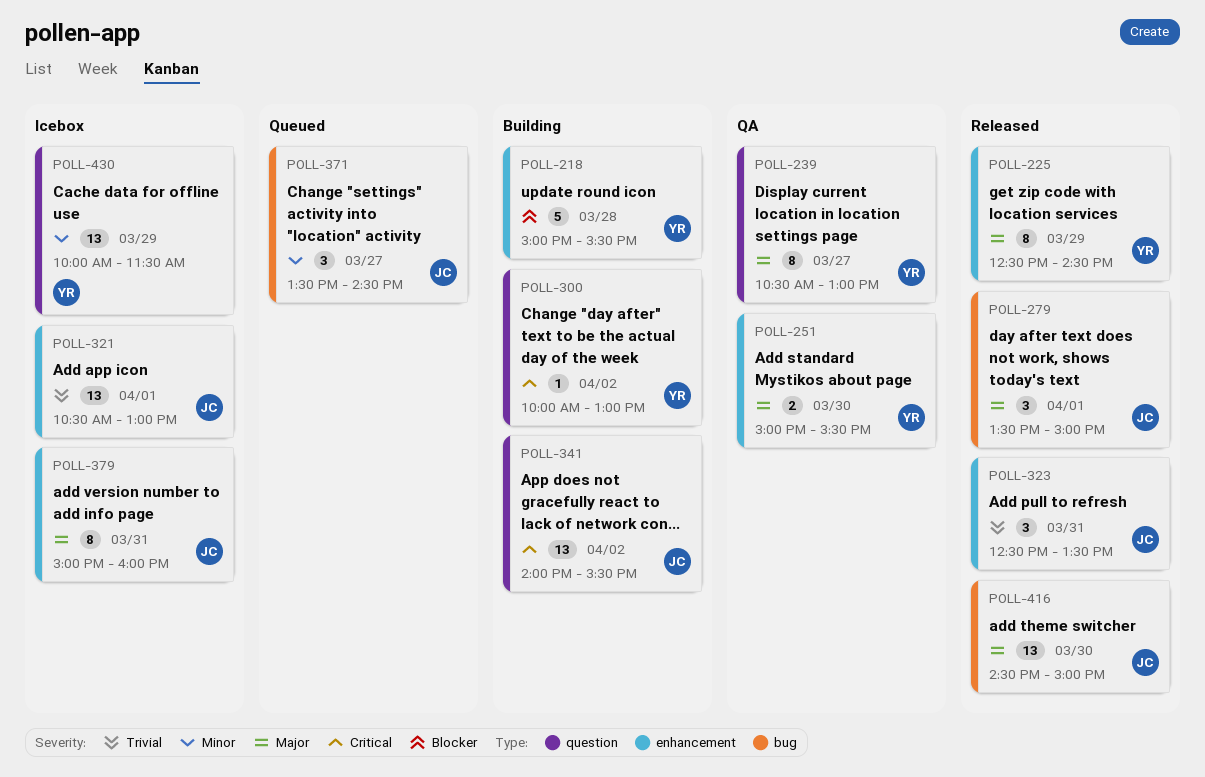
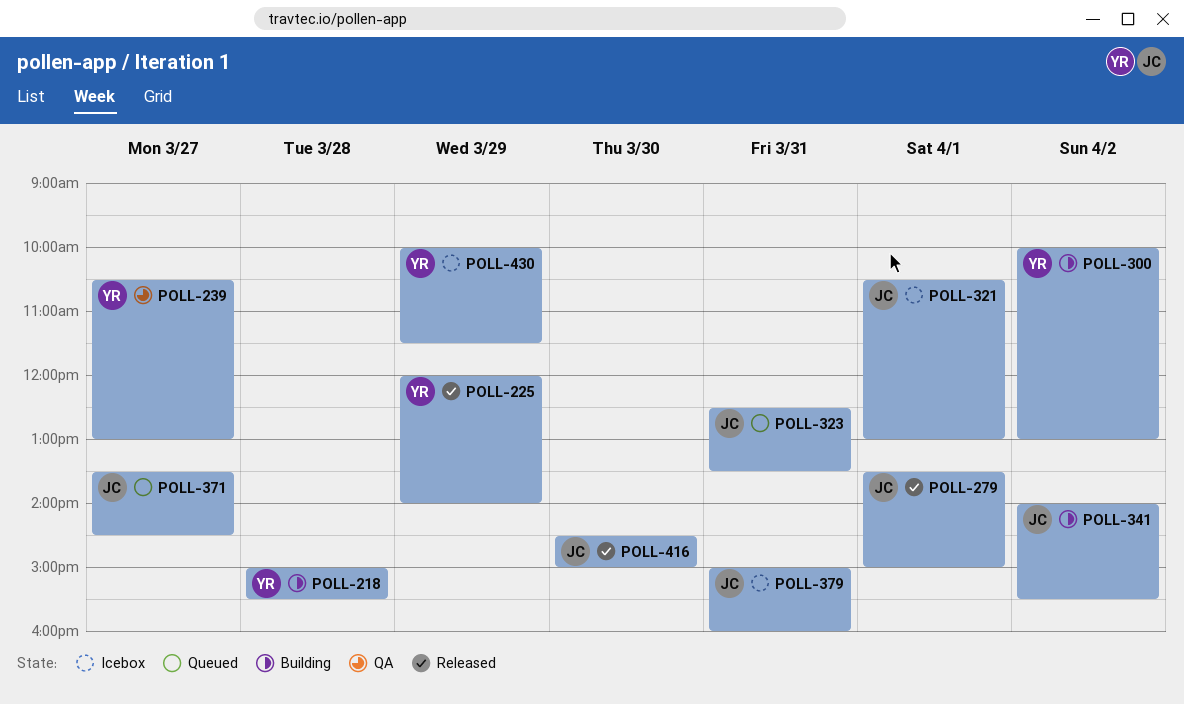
POLL-225, begins: 12:30 -> 12:00
POLL-225, ends: 14:30 -> 14:00
POLL-251: present -> none
POLL-323, status: Released -> Queued

